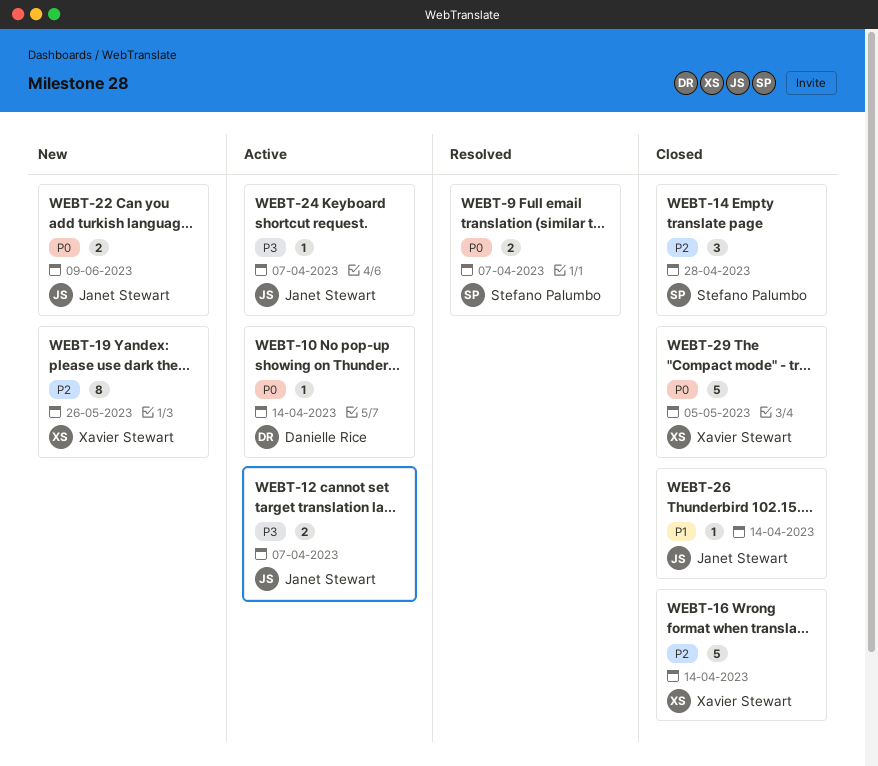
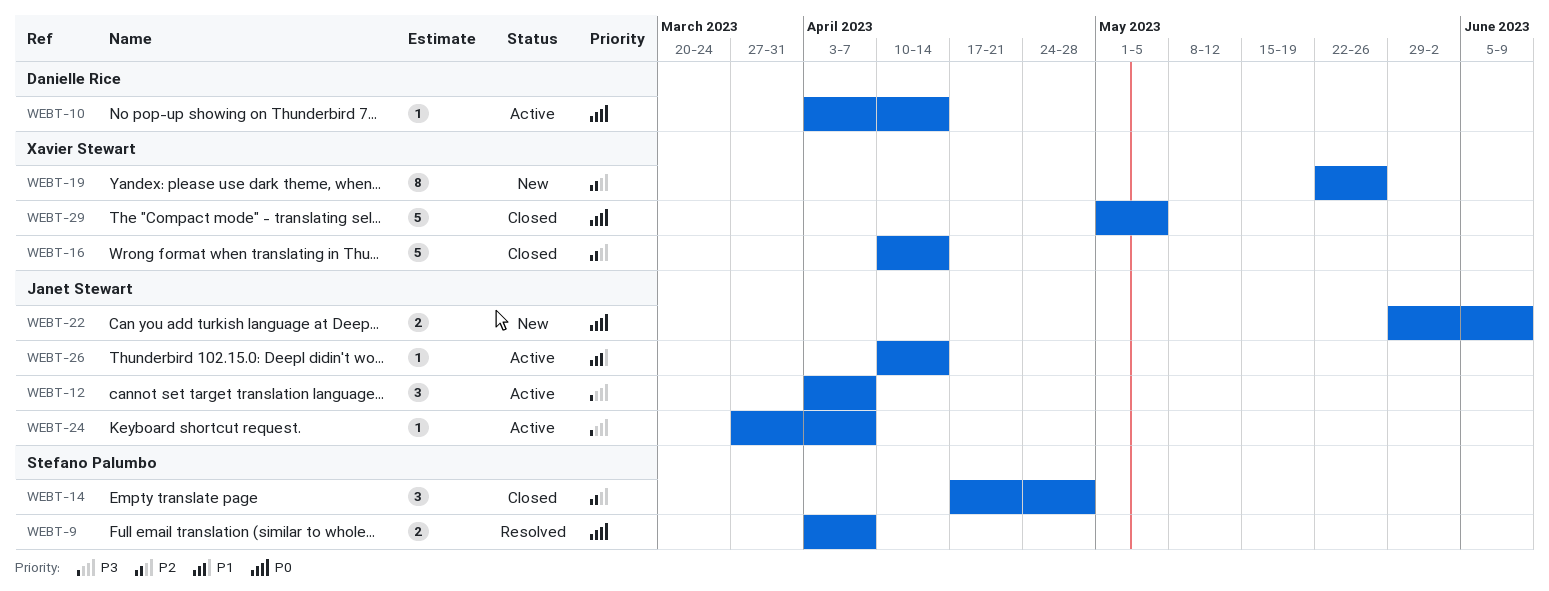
WEBT-12, estimate: 2 -> 3
WEBT-26, status: Closed -> Active

